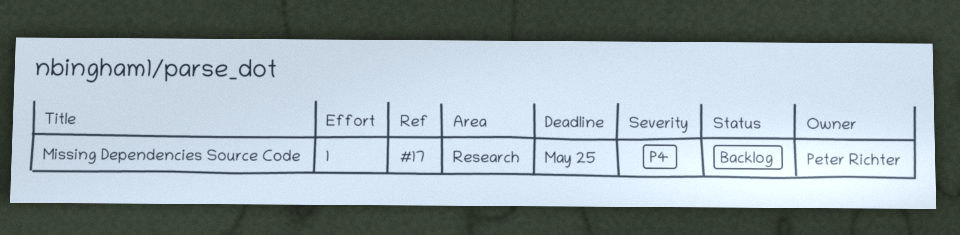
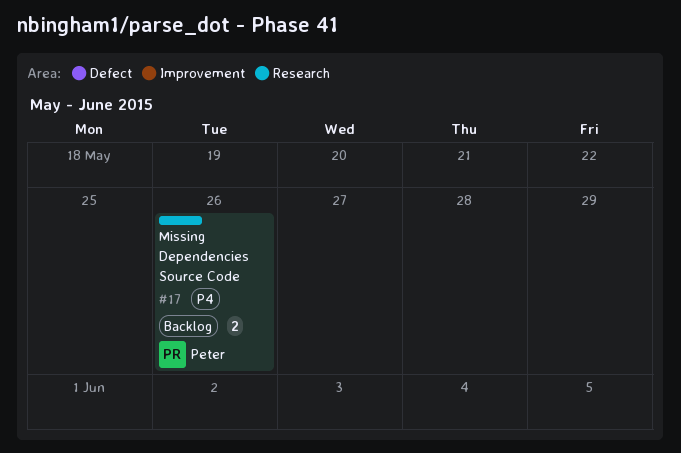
#17, estimate: 1 -> 2
#17, due: May 25 -> May 26

